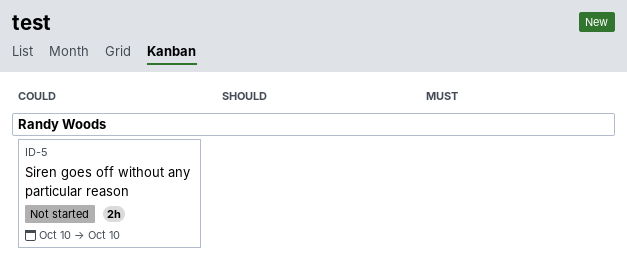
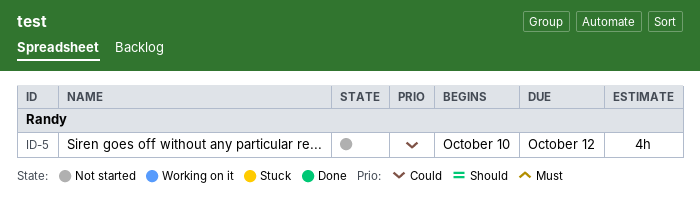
ID-5, estimate: 2h -> 4h
ID-5, due: Oct 10 -> Oct 12

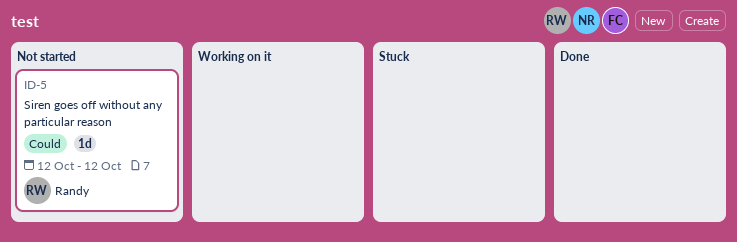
ID-5, estimate: 4h -> 1d
ID-5, start: Oct 10 -> Oct 12

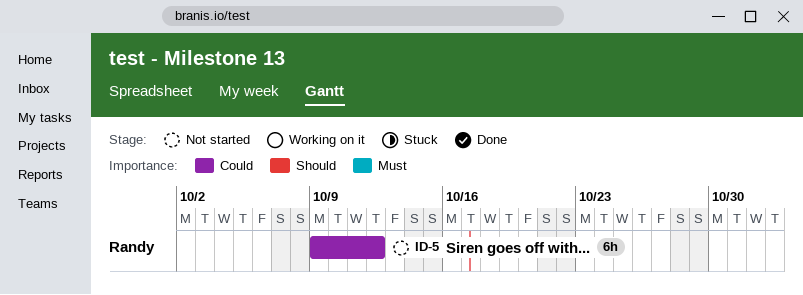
ID-5, estimate: 1d -> 6h
ID-5, start: Oct 12 -> Oct 9

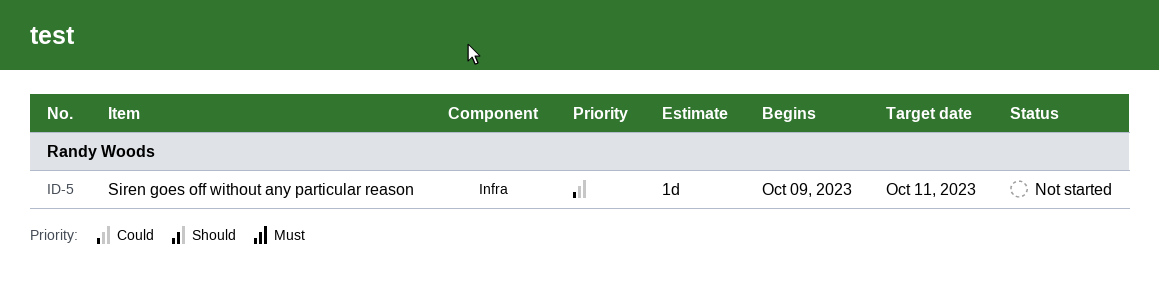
ID-5, estimate: 6h -> 1d
ID-5, due: Oct 12 -> Oct 11

